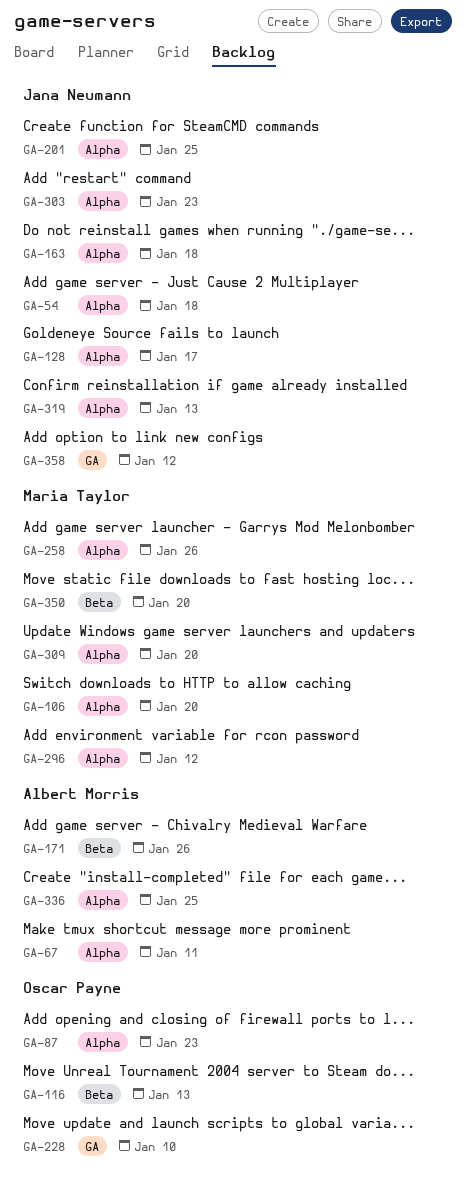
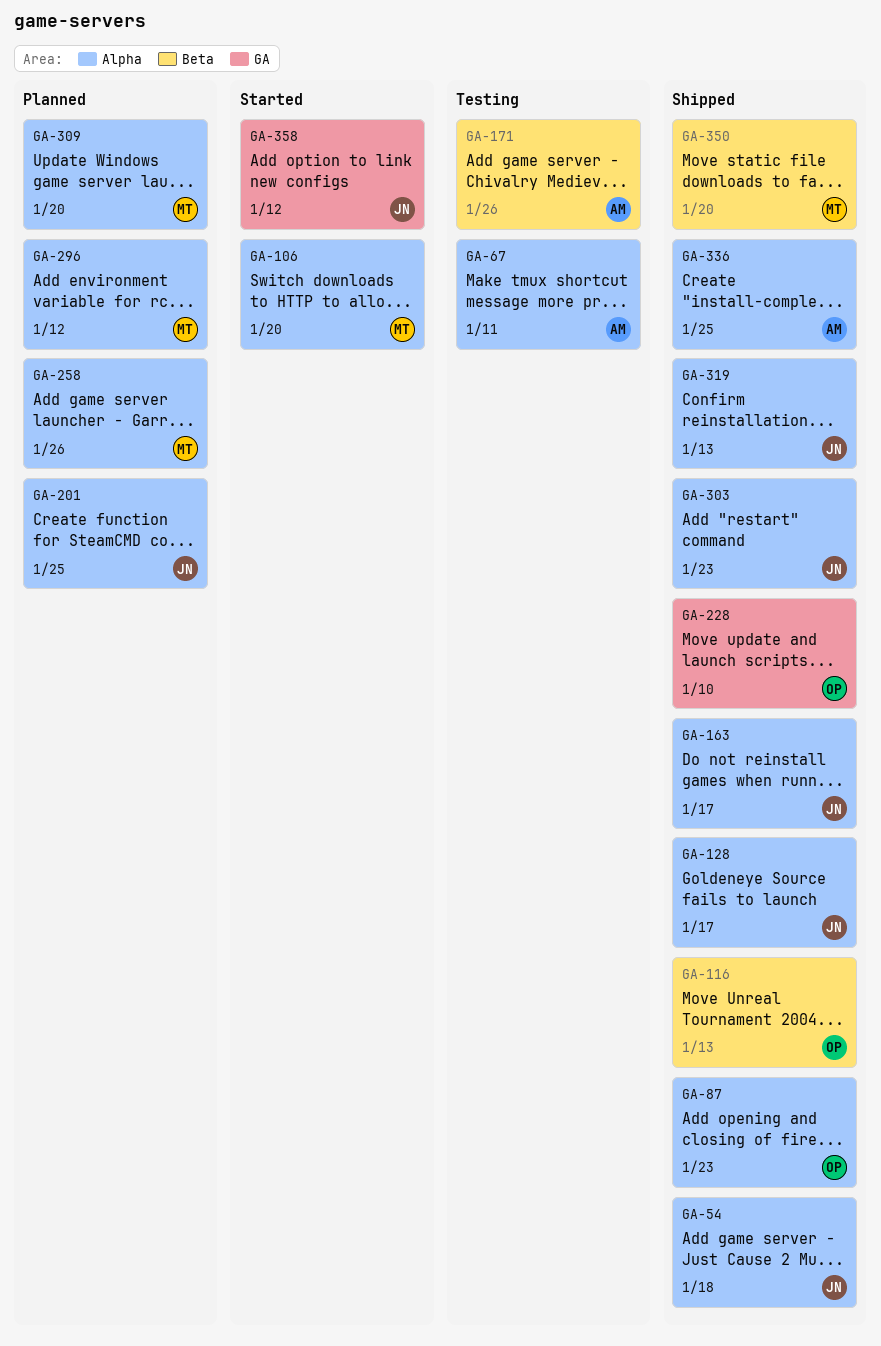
GA-163, due: Jan 18 -> Jan 17

